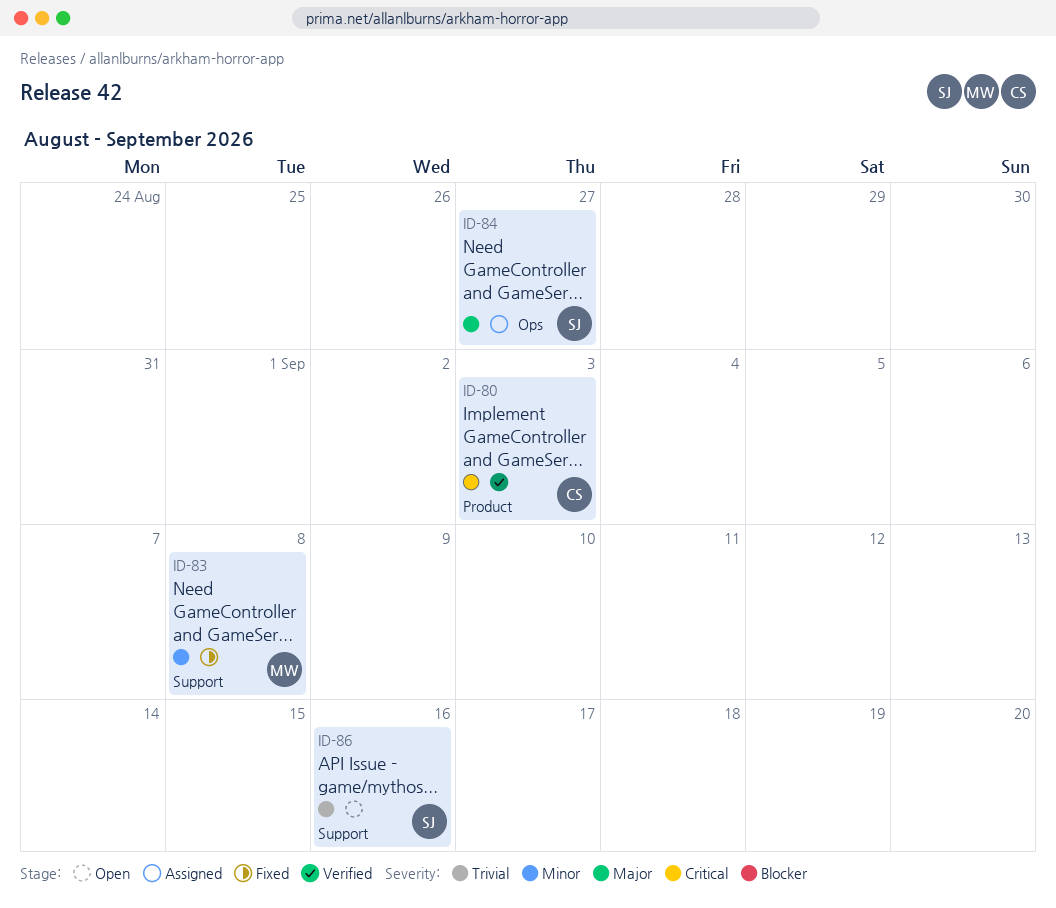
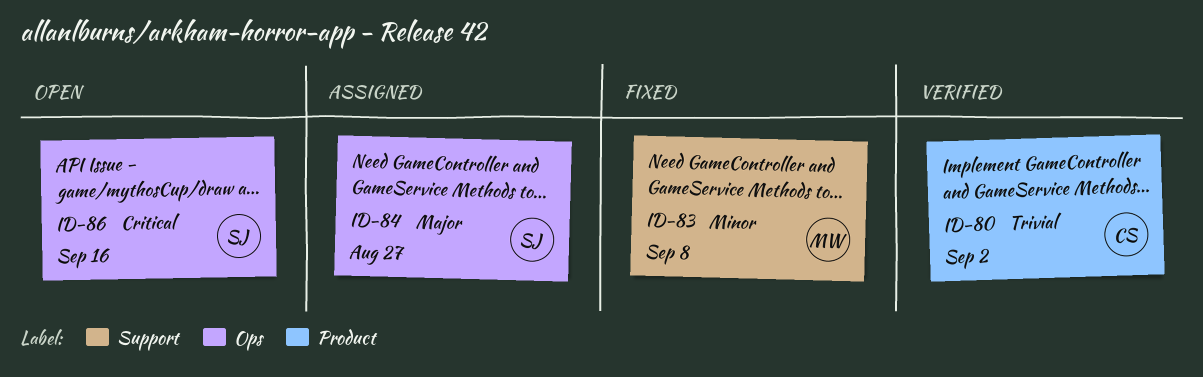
ID-80, priority: Critical -> Trivial
ID-80, due: Sep 3 -> Sep 2
ID-86, priority: Trivial -> Critical
ID-86, label: Support -> Ops

